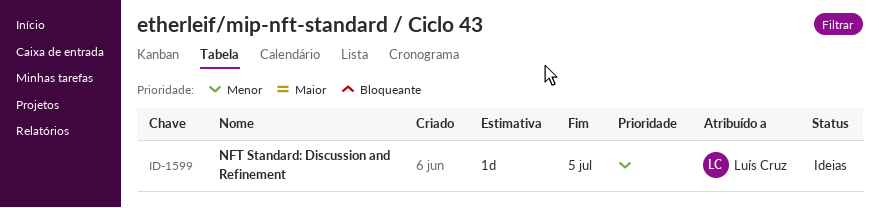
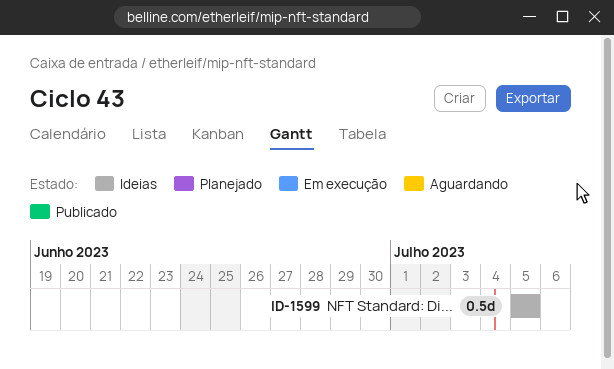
ID-1599, estimate: 1d -> 0.5d

